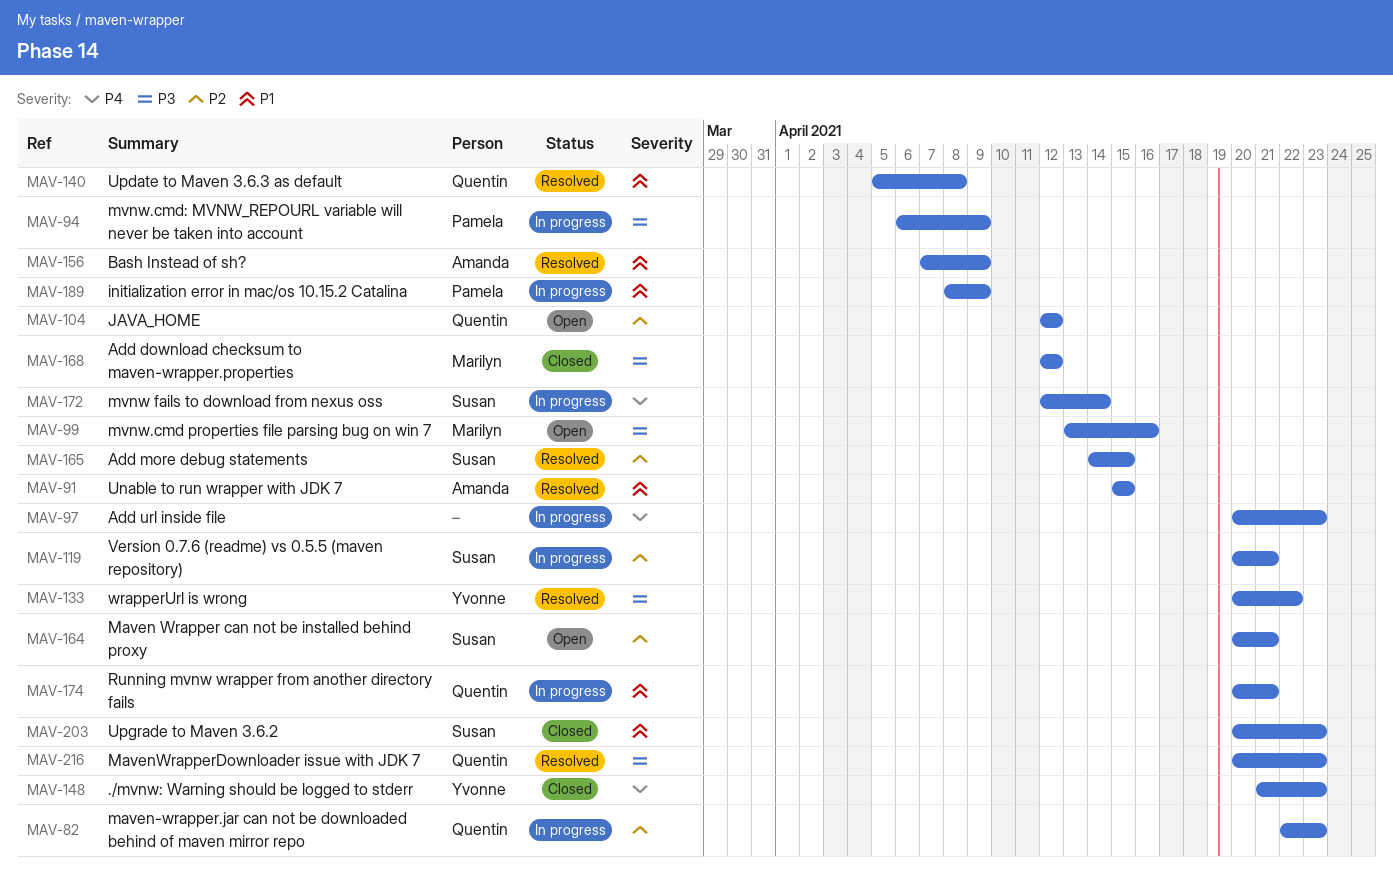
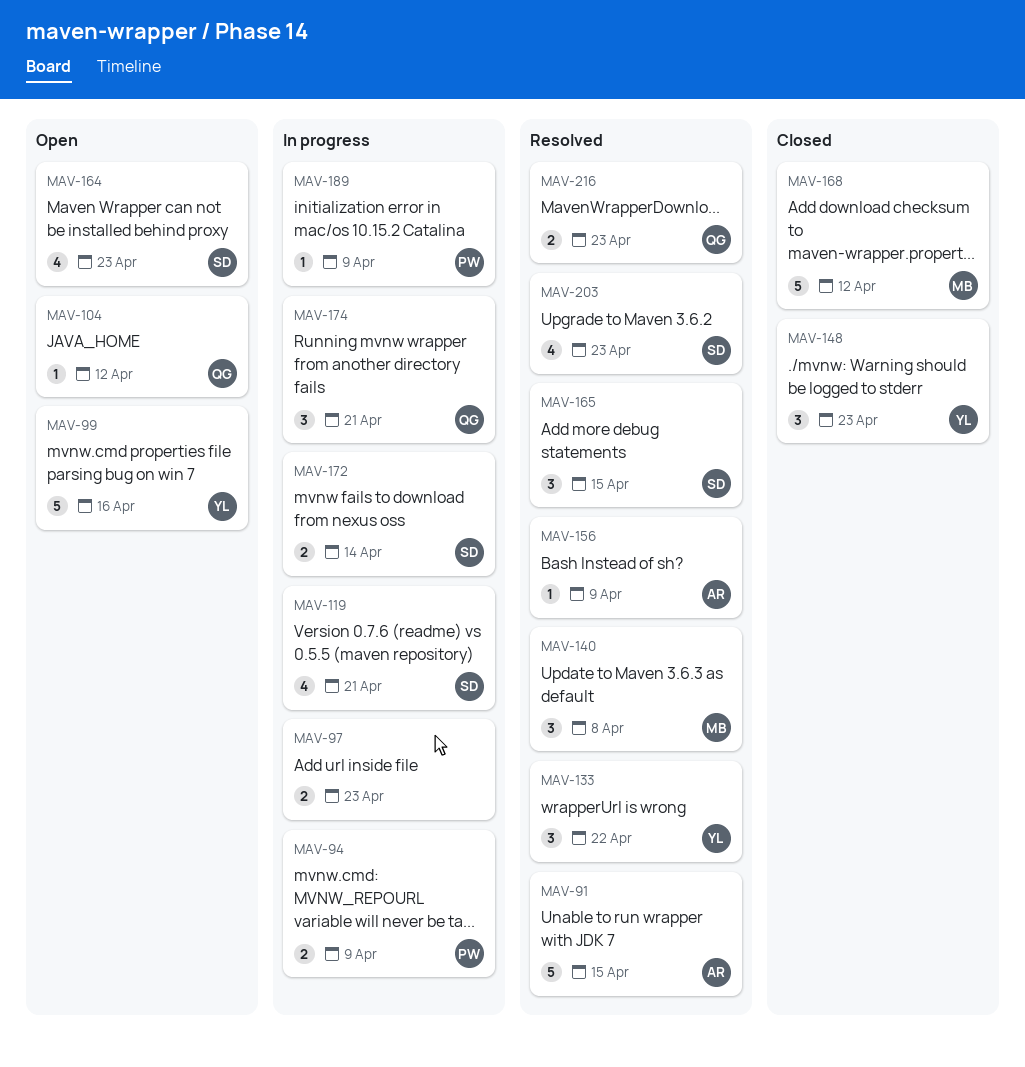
MAV-82: present -> none
MAV-99, owner: Marilyn -> Yvonne
MAV-140, owner: Quentin -> Marilyn
MAV-164, due: Apr 21 -> Apr 23
MAV-203, status: Closed -> Resolved

